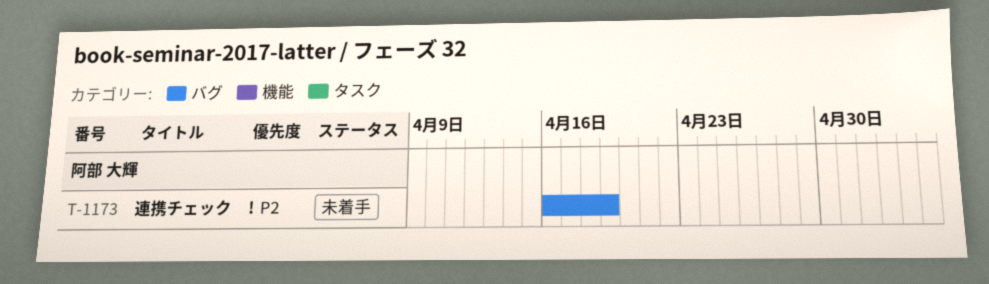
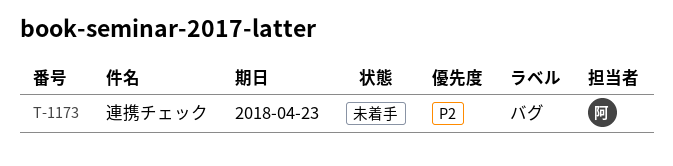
T-1173, due: Apr 19 -> Apr 23

